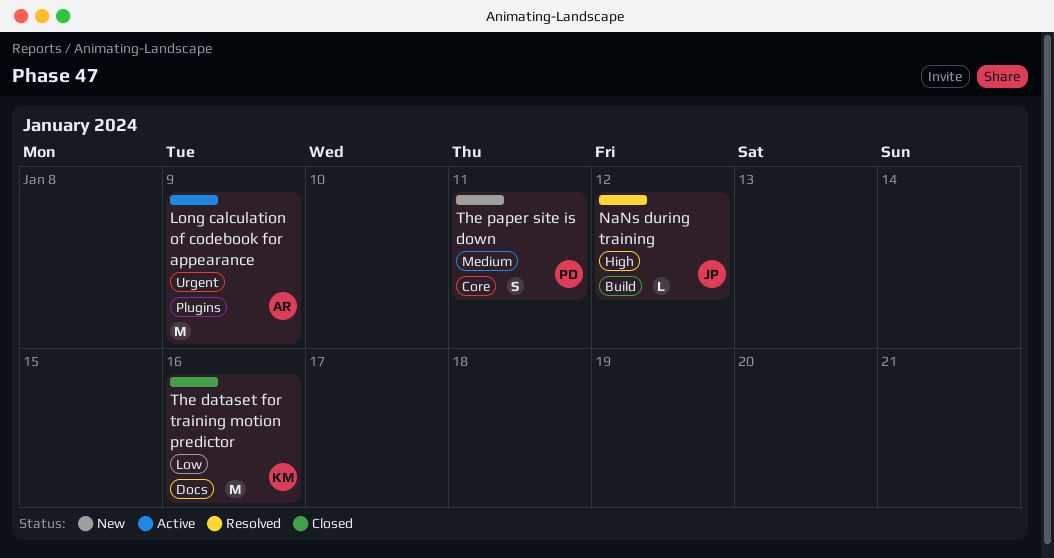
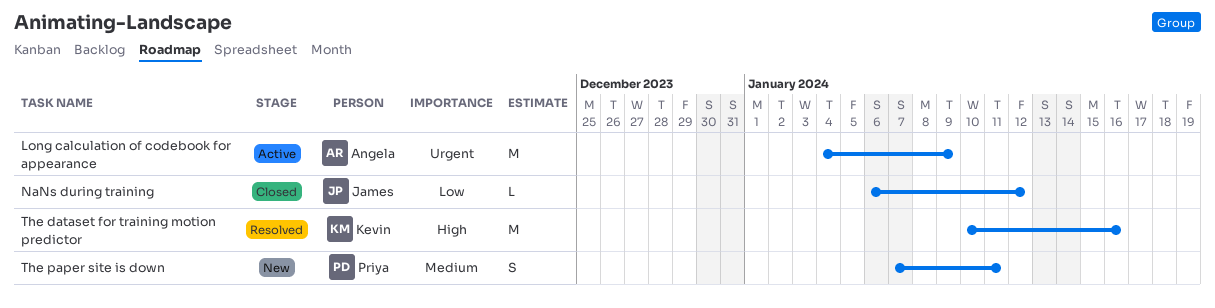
NaNs during training, status: Resolved -> Closed
NaNs during training, priority: High -> Low
The dataset for training motion predictor, status: Closed -> Resolved
The dataset for training motion predictor, priority: Low -> High

